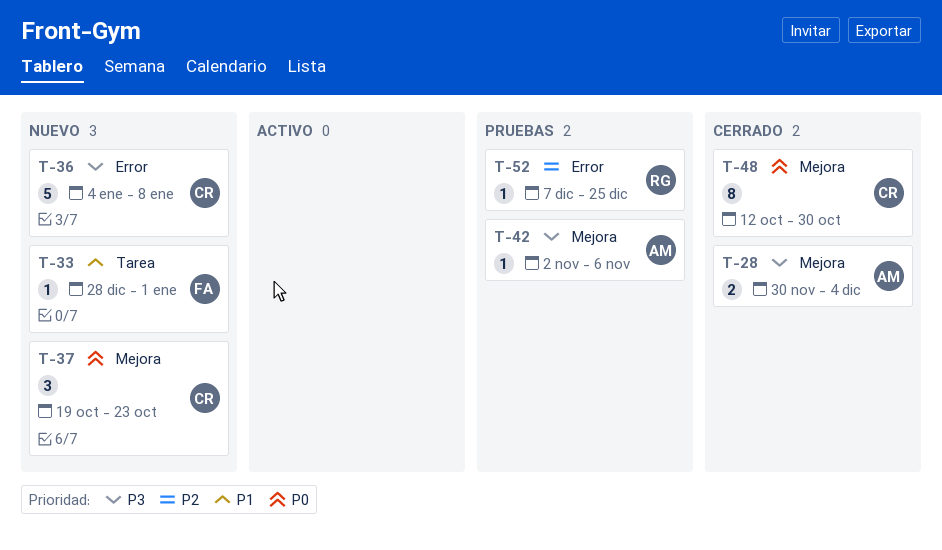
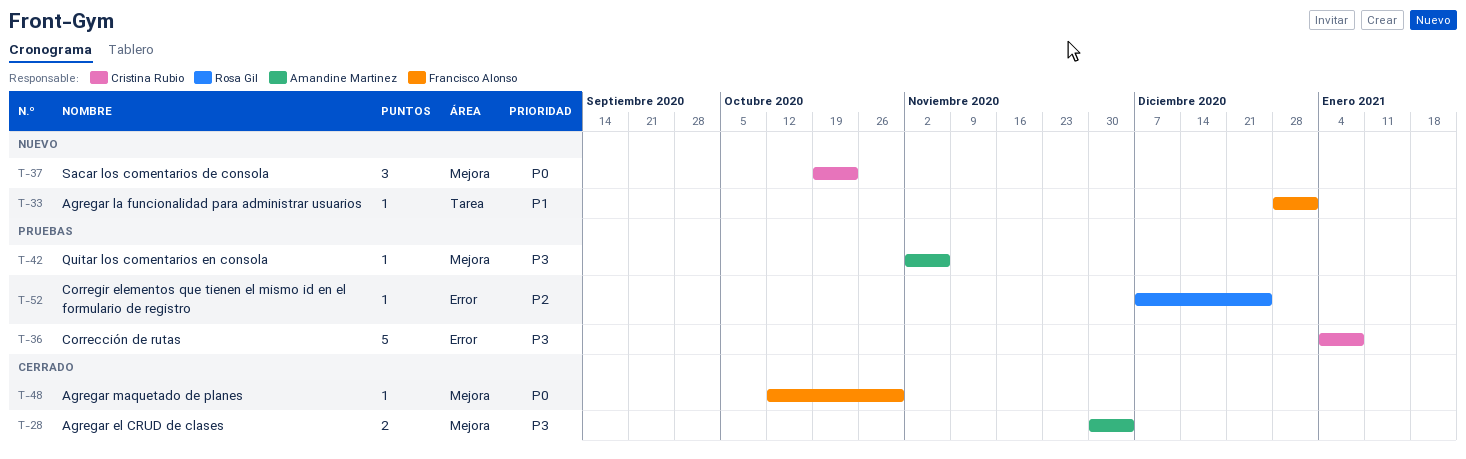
T-36, status: Nuevo -> Pruebas
T-48, owner: Cristina Rubio -> Francisco Alonso
T-48, estimate: 8 -> 1

